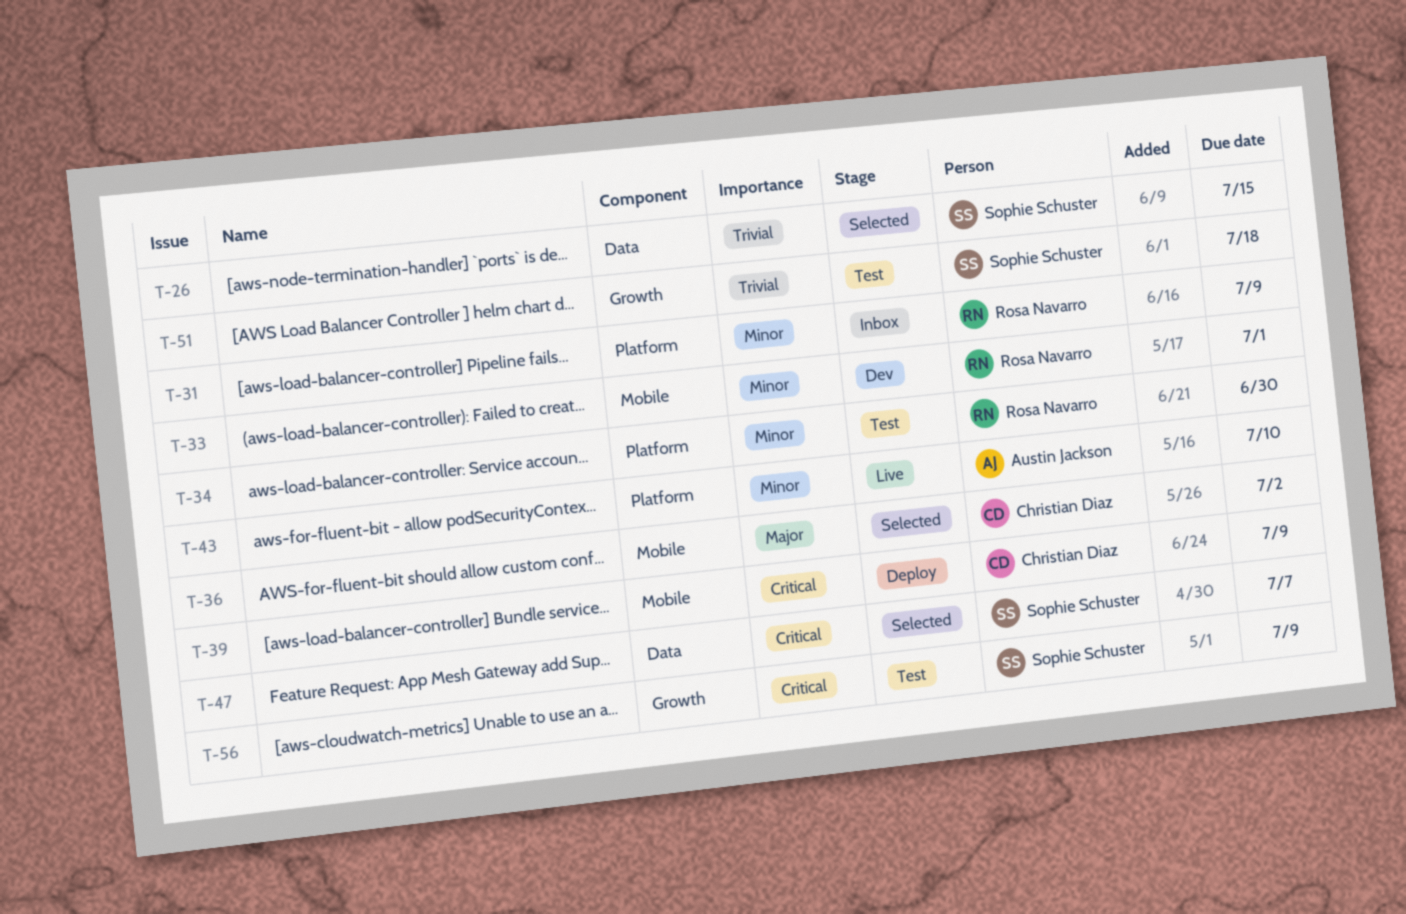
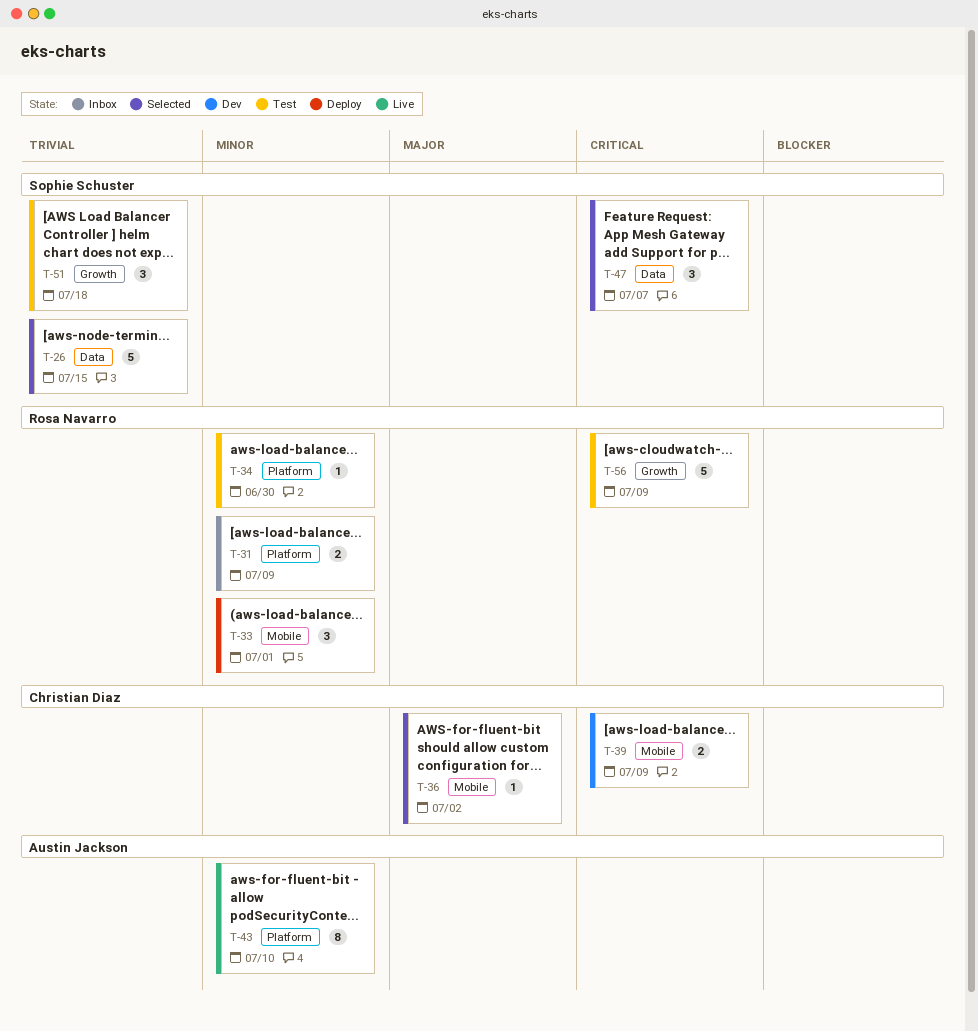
T-33, status: Dev -> Deploy
T-39, status: Deploy -> Dev
T-56, owner: Sophie Schuster -> Rosa Navarro

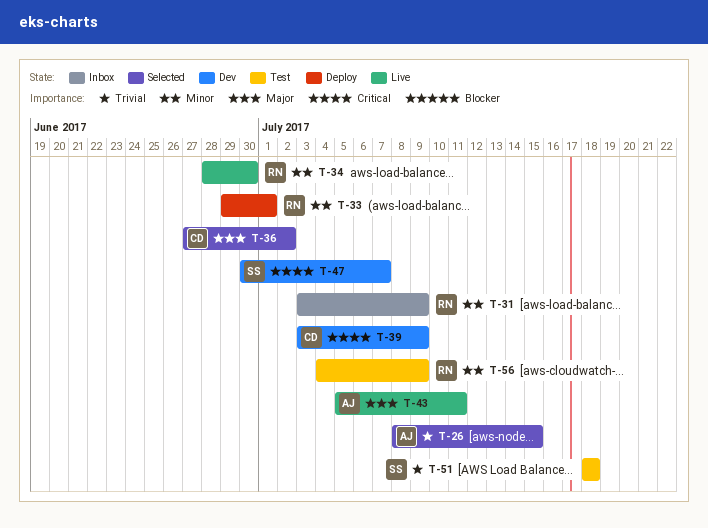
T-26, owner: Sophie Schuster -> Austin Jackson
T-34, status: Test -> Live
T-43, priority: Minor -> Major
T-43, due: Jul 10 -> Jul 11
T-47, status: Selected -> Dev
T-56, priority: Critical -> Minor

